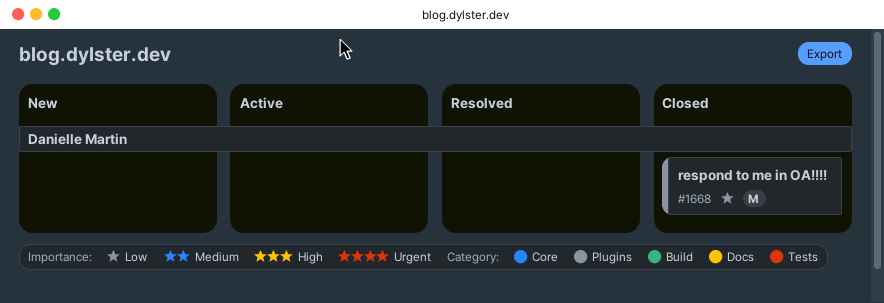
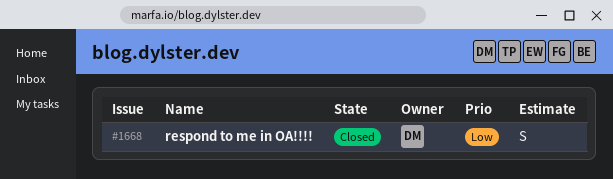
#1668, estimate: M -> S

